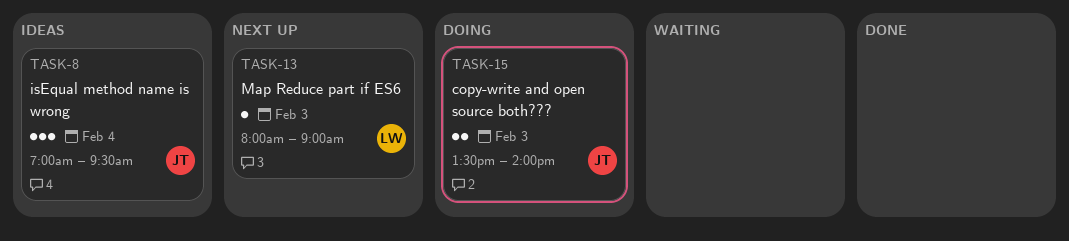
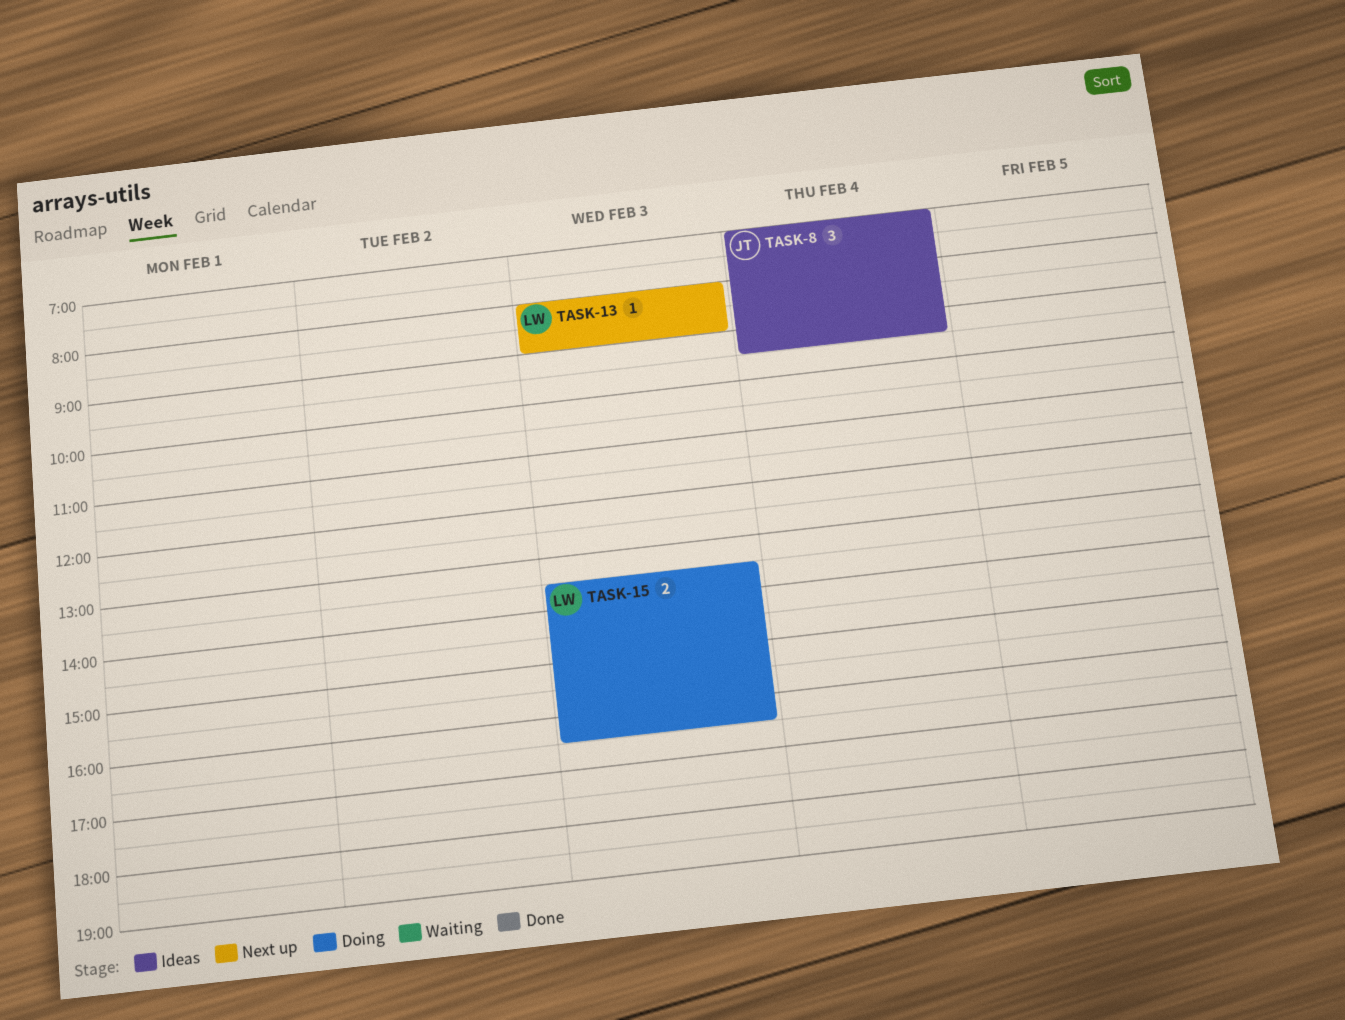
TASK-15, owner: JT -> LW
TASK-15, ends: 14:00 -> 16:30

